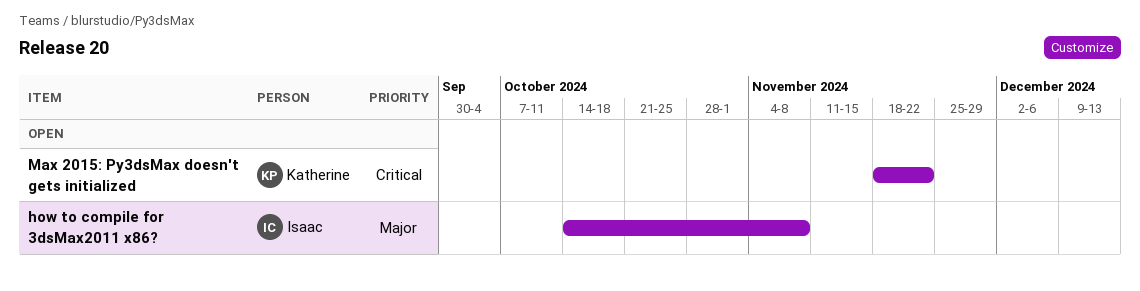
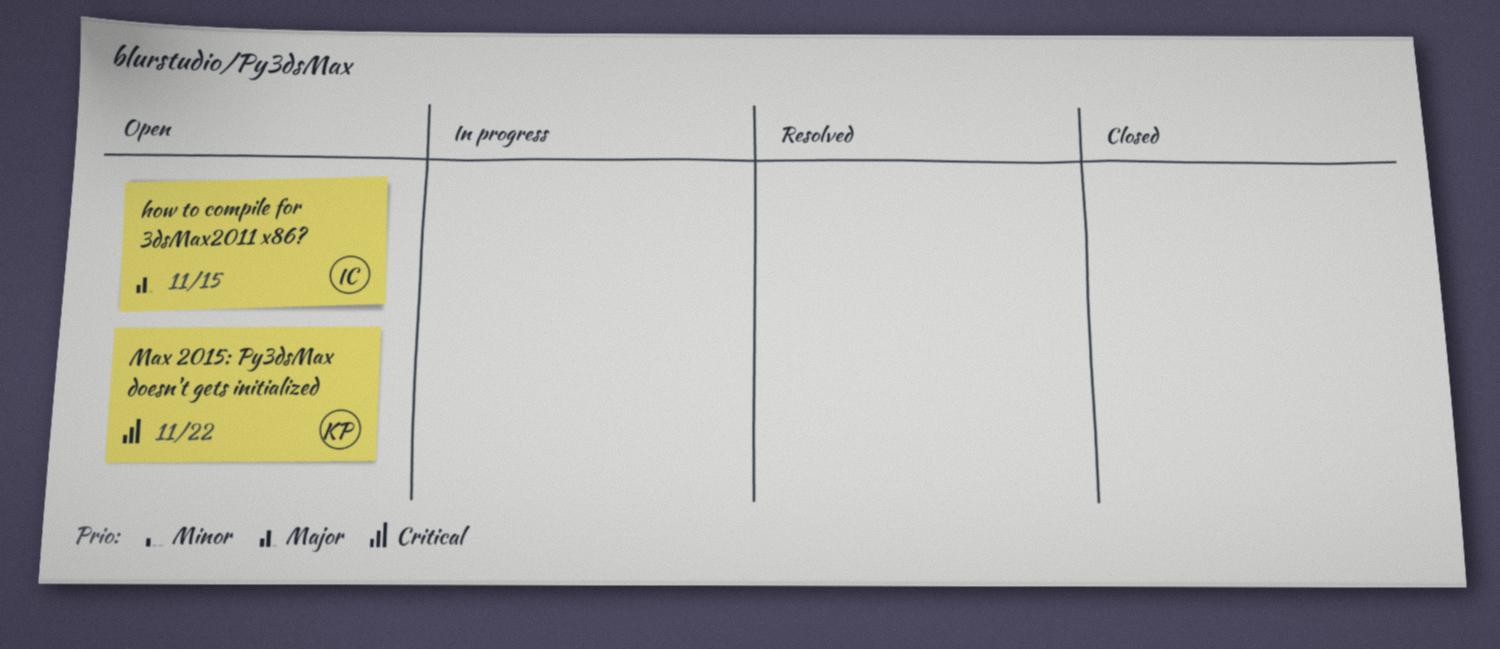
how to compile for 3dsMax2011 x86?, due: Nov 8 -> Nov 15

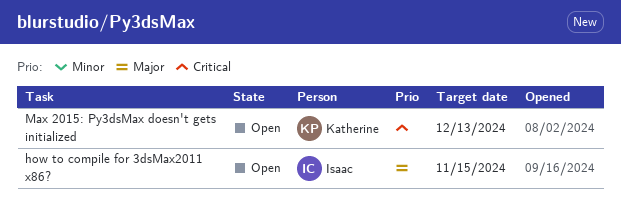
Max 2015: Py3dsMax doesn't gets initialized, due: Nov 22 -> Dec 13

